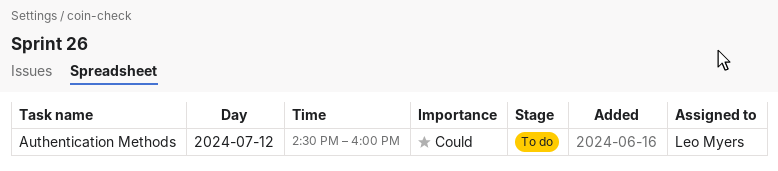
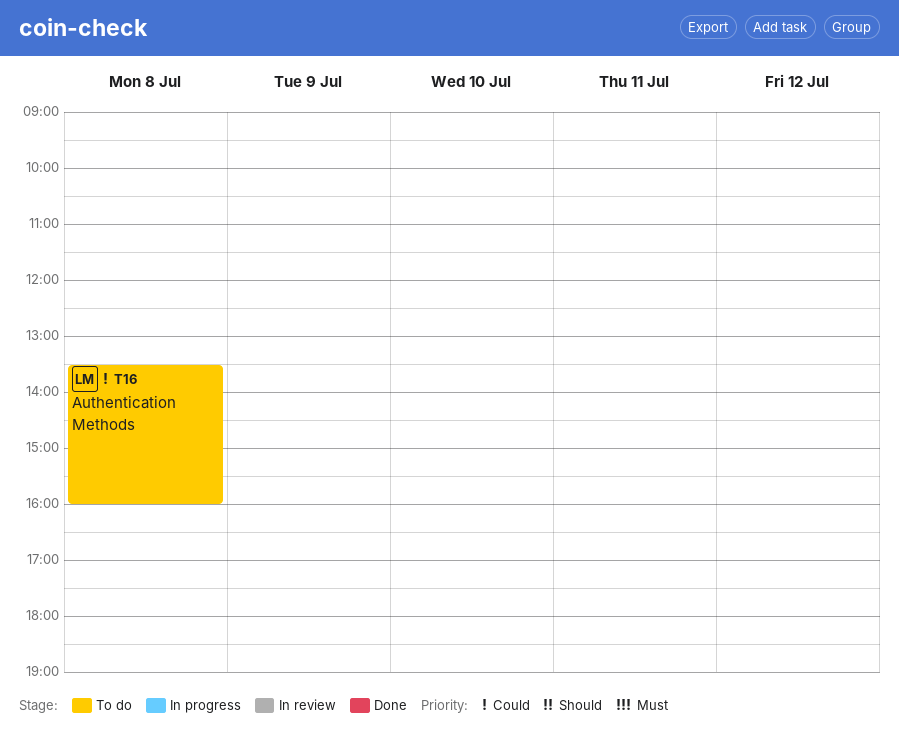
Authentication Methods, day: Jul 12 -> Jul 8
Authentication Methods, begins: 14:30 -> 13:30

